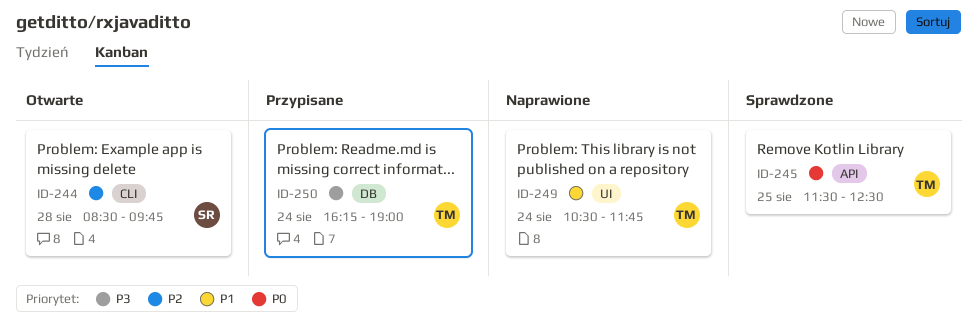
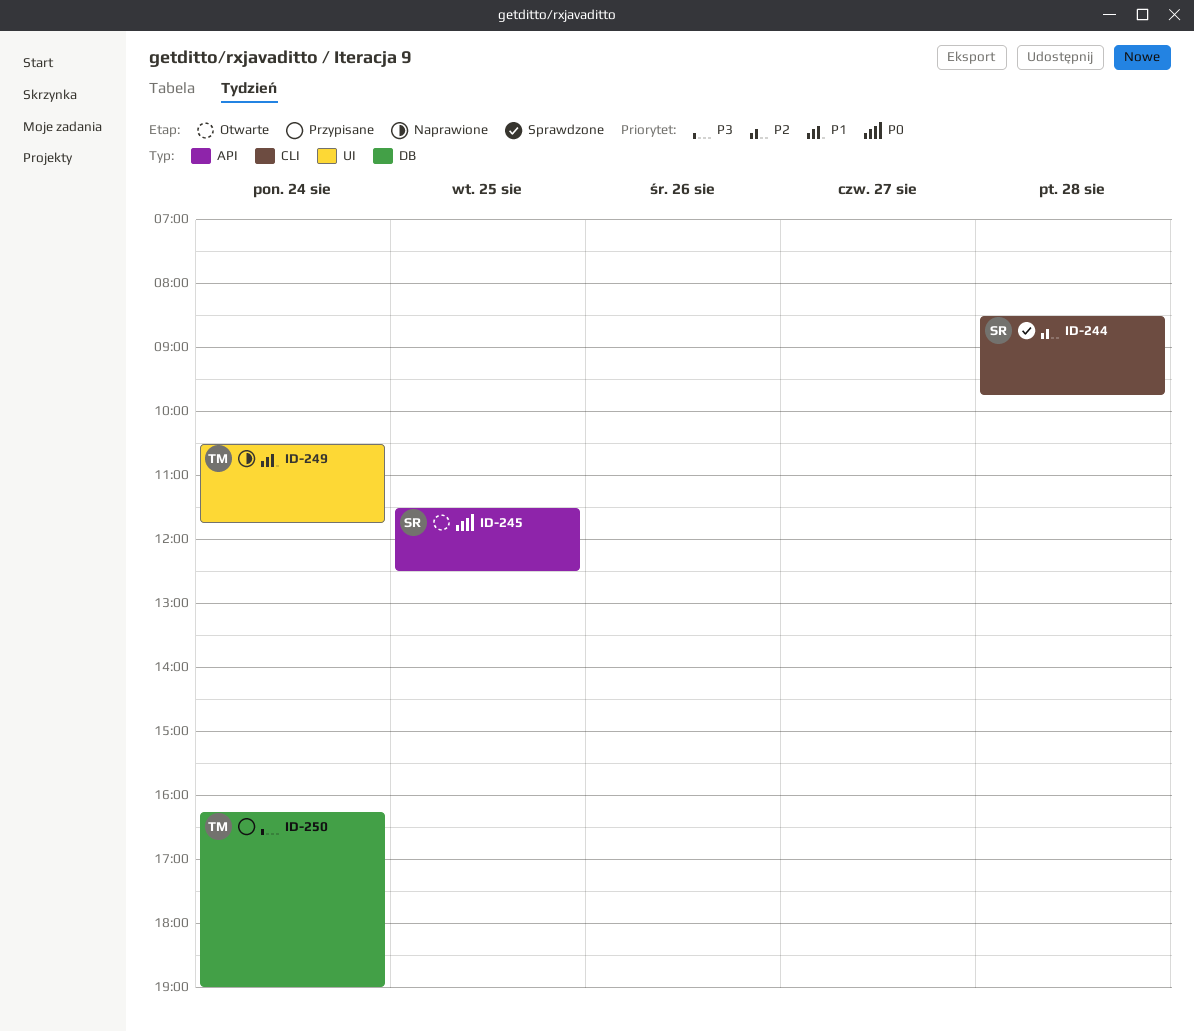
ID-244, status: Otwarte -> Sprawdzone
ID-245, status: Sprawdzone -> Otwarte
ID-245, owner: TM -> SR

